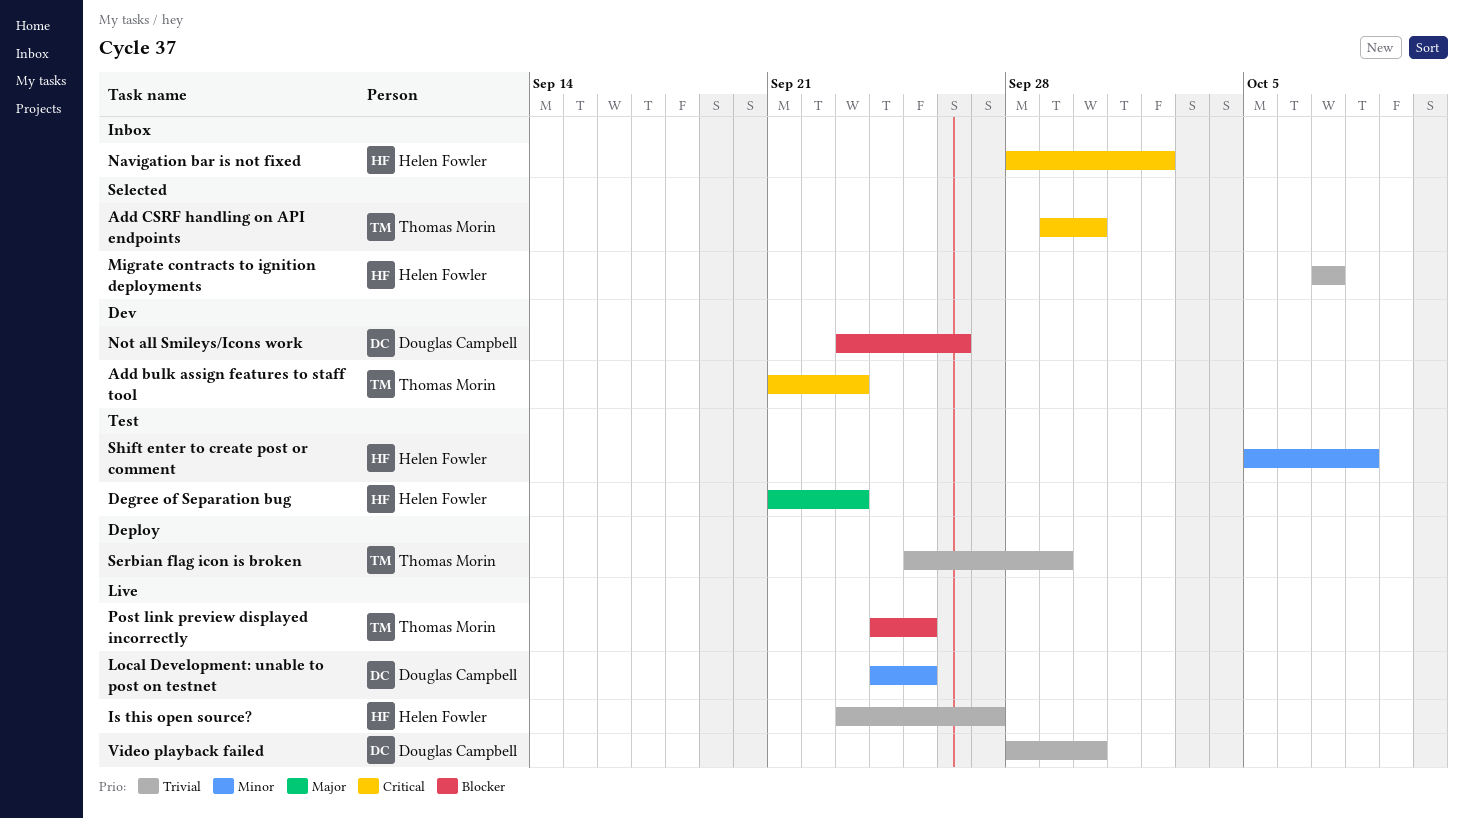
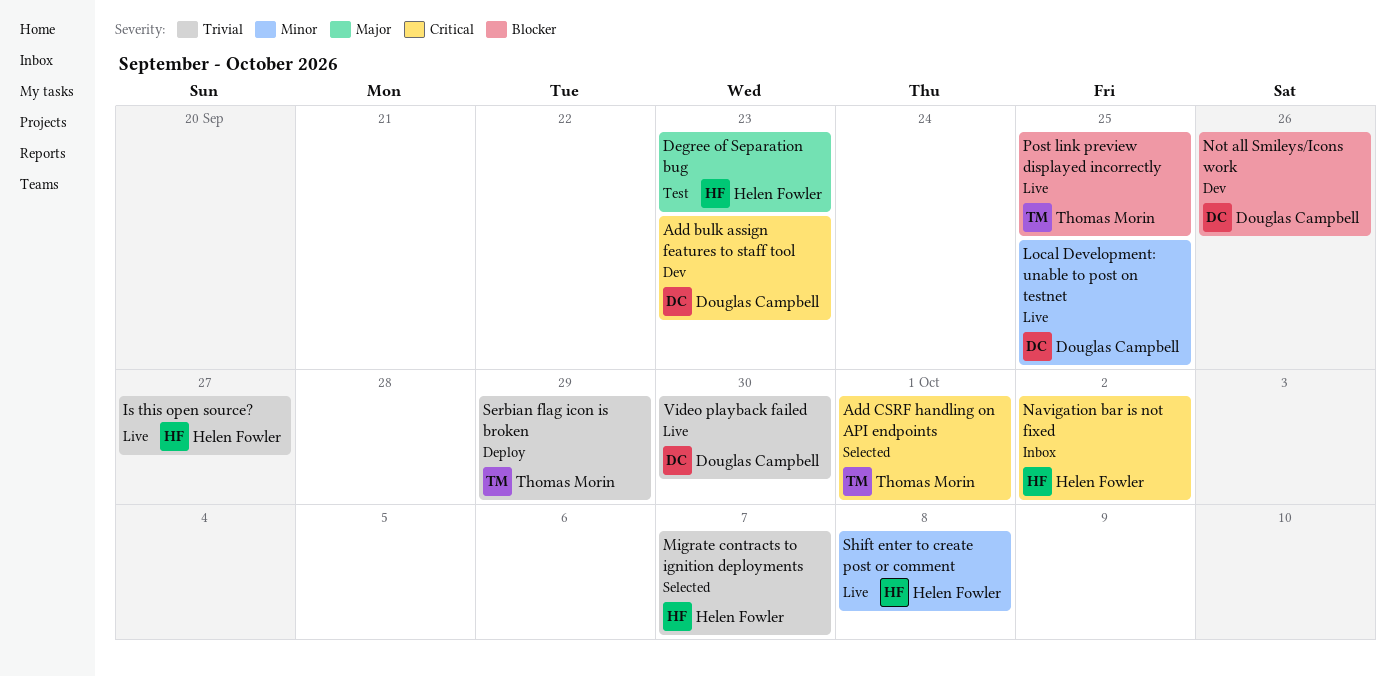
Add bulk assign features to staff tool, owner: Thomas Morin -> Douglas Campbell
Add CSRF handling on API endpoints, due: Sep 30 -> Oct 1
Shift enter to create post or comment, status: Test -> Live

